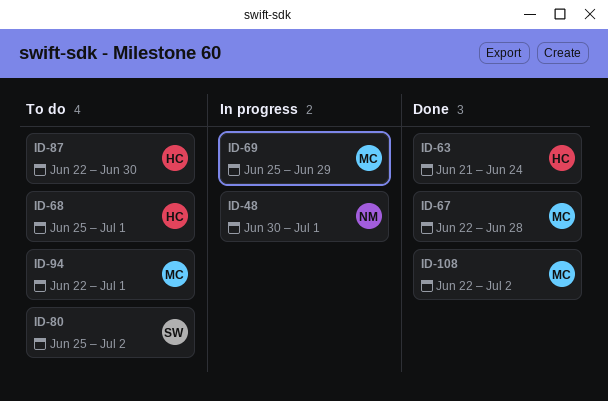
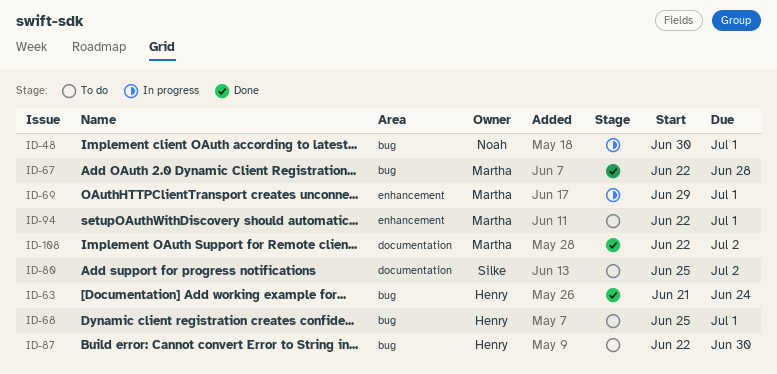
ID-69, start: Jun 25 -> Jun 29
ID-69, due: Jun 29 -> Jul 1

